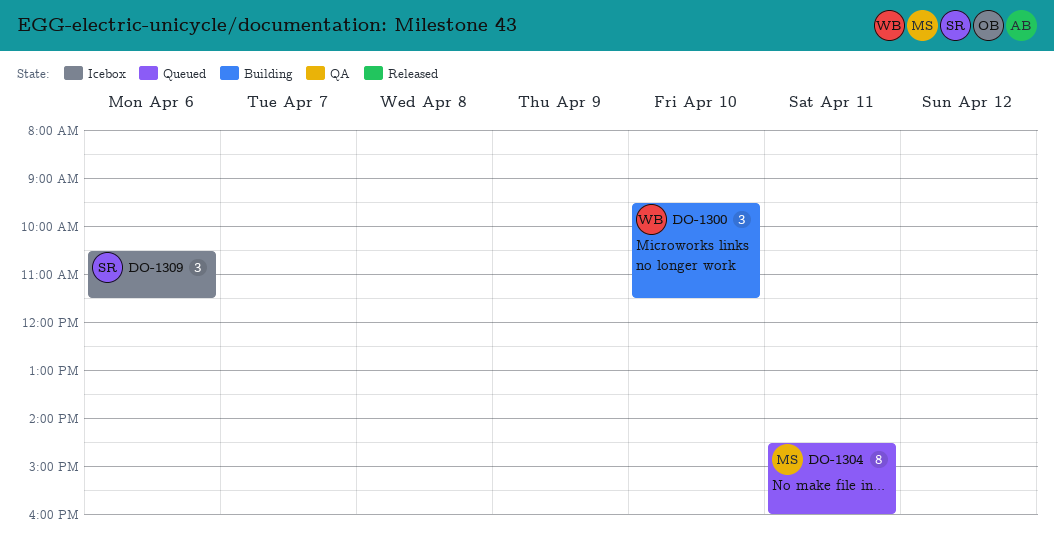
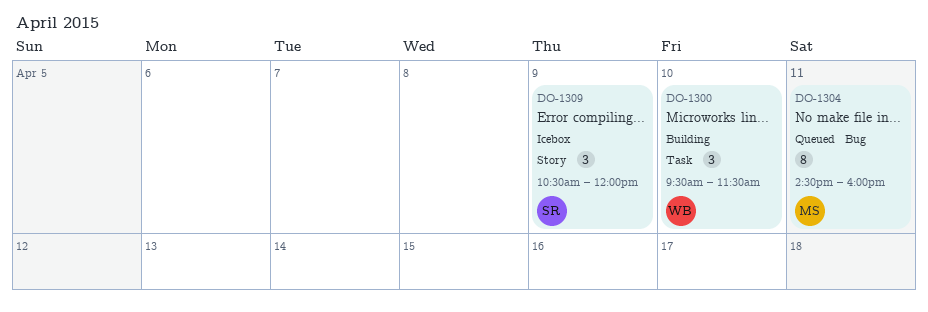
DO-1309, day: Apr 6 -> Apr 9
DO-1309, ends: 11:30 -> 12:00

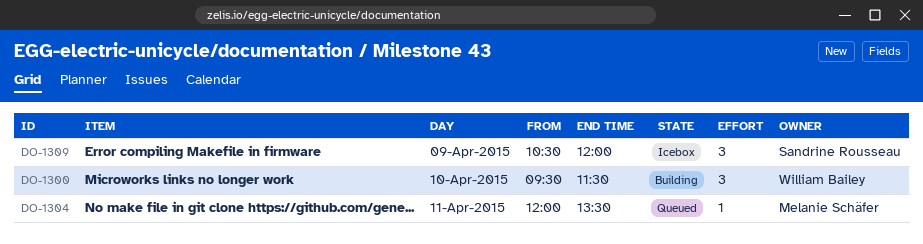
DO-1304, estimate: 8 -> 1
DO-1304, begins: 14:30 -> 12:00
DO-1304, ends: 16:00 -> 13:30

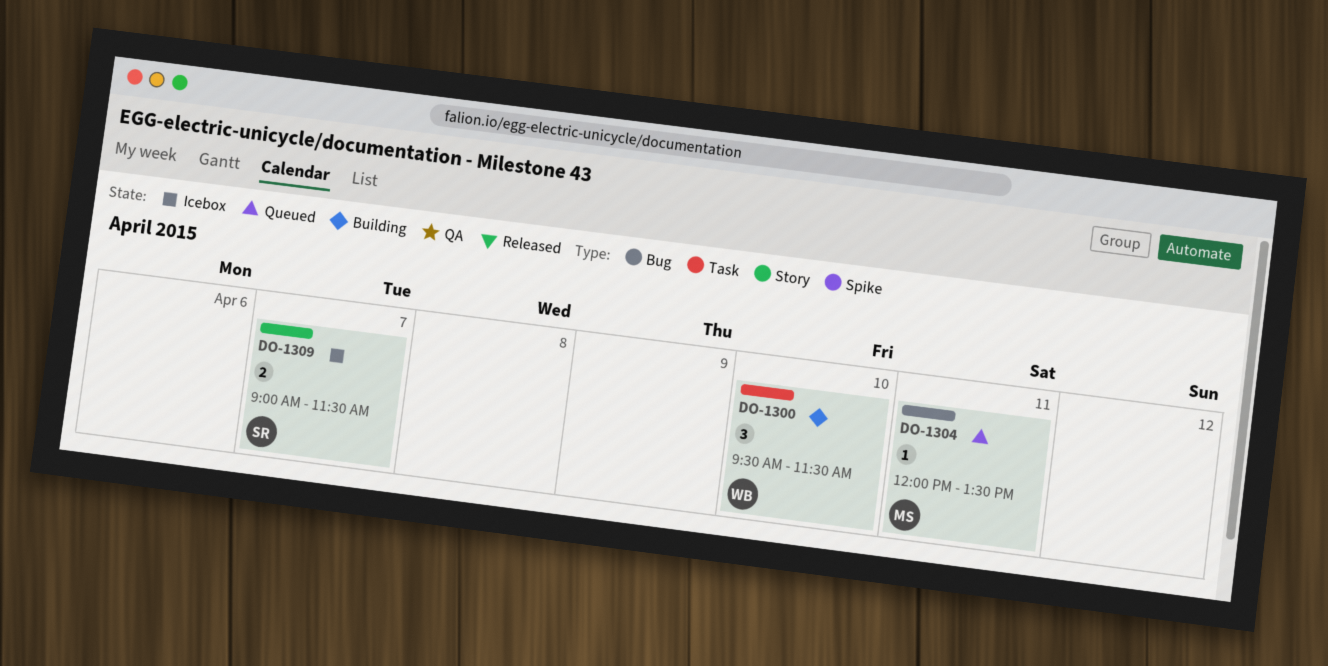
DO-1309, estimate: 3 -> 2
DO-1309, day: Apr 9 -> Apr 7
DO-1309, begins: 10:30 -> 09:00
DO-1309, ends: 12:00 -> 11:30

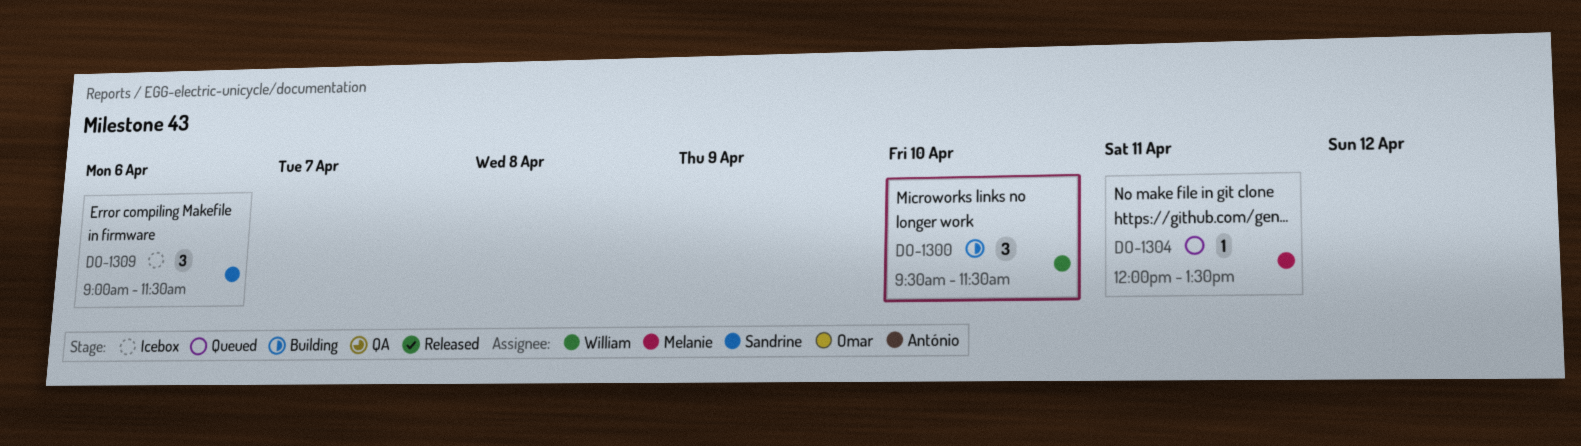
DO-1309, estimate: 2 -> 3
DO-1309, day: Apr 7 -> Apr 6

